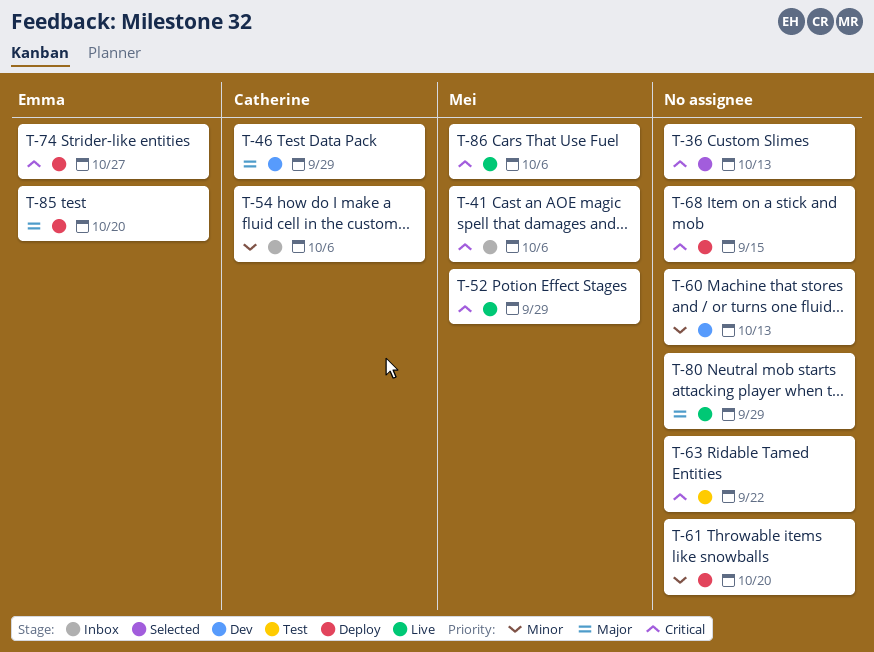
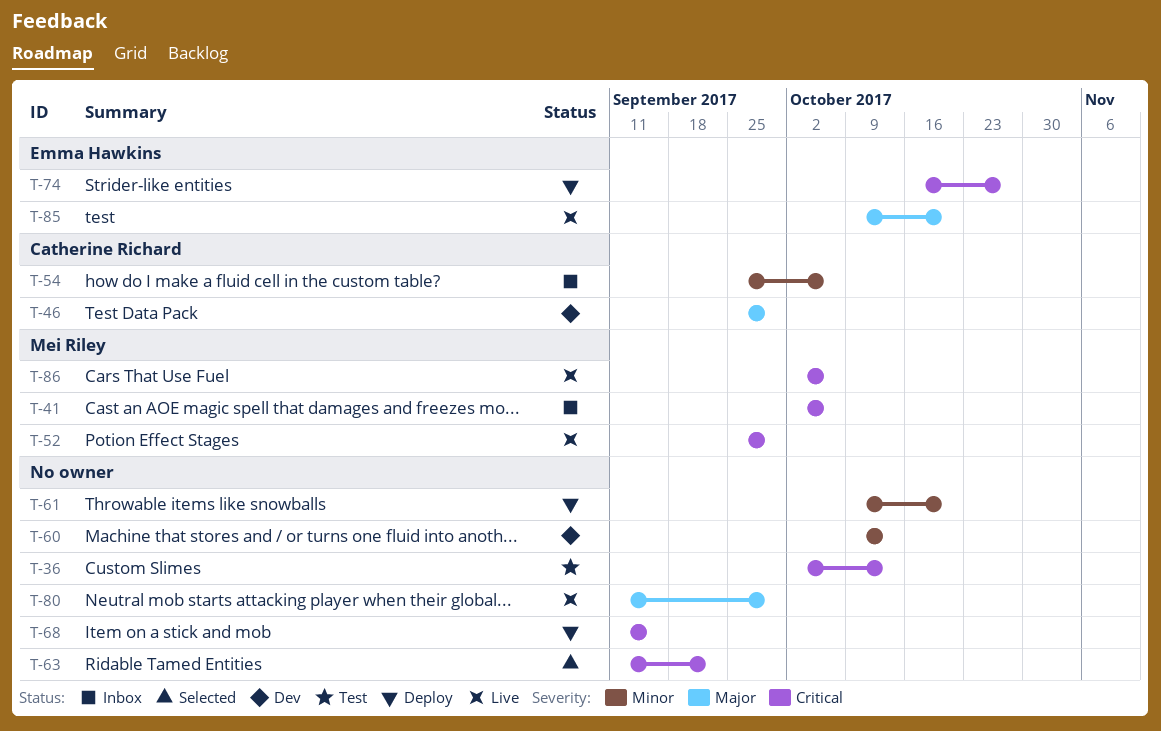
T-36, status: Selected -> Test
T-63, status: Test -> Selected
T-85, status: Deploy -> Live

